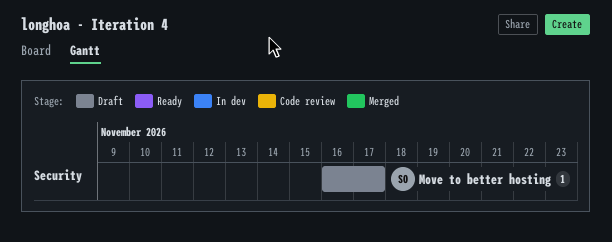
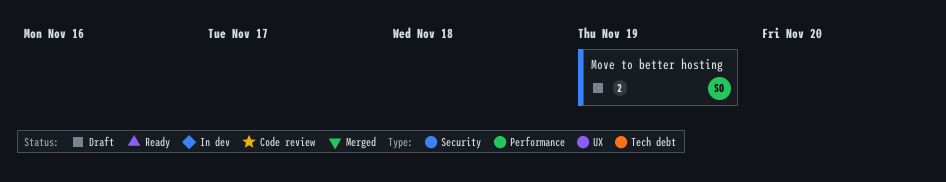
Move to better hosting, estimate: 1 -> 2
Move to better hosting, due: Nov 17 -> Nov 19

